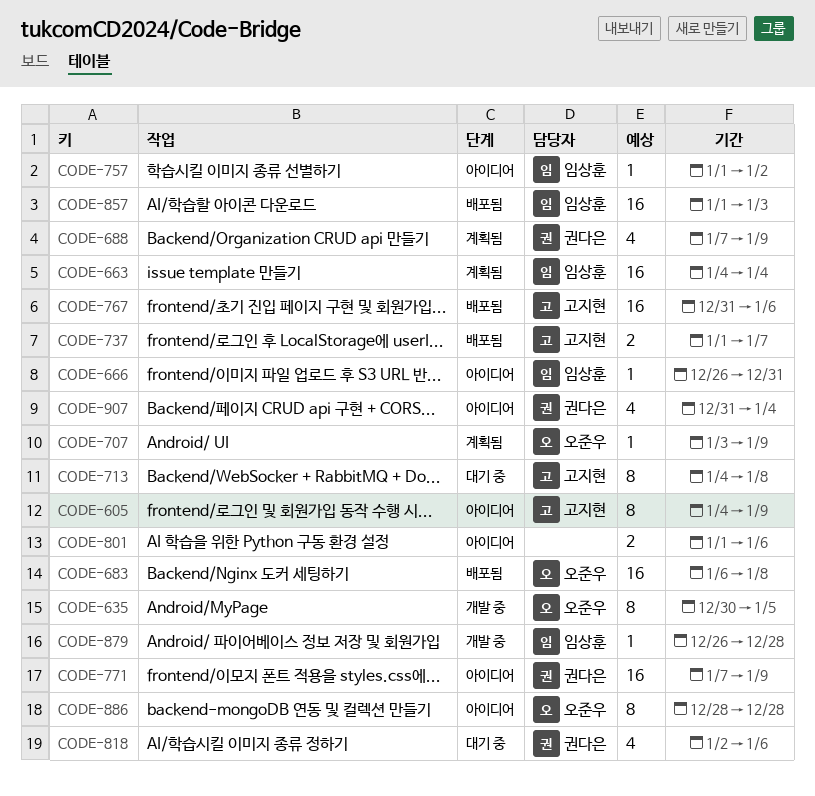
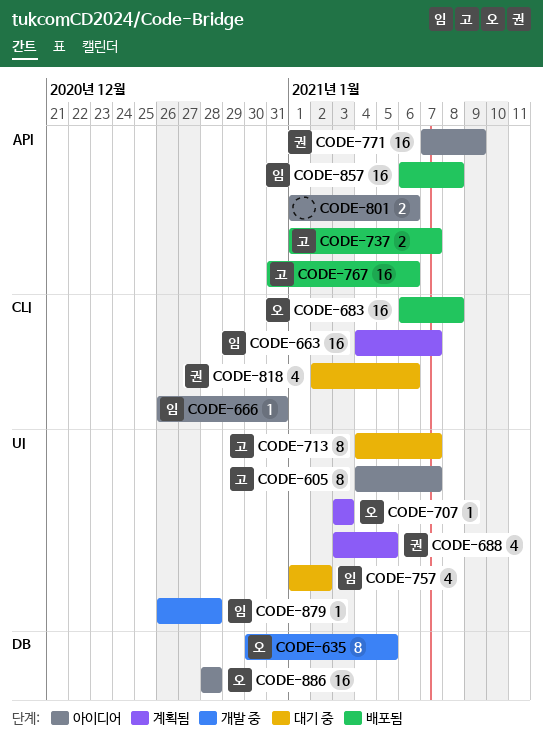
CODE-605, due: Jan 9 -> Jan 7
CODE-663, due: Jan 4 -> Jan 7
CODE-688, start: Jan 7 -> Jan 3
CODE-688, due: Jan 9 -> Jan 5
CODE-707, due: Jan 9 -> Jan 3
CODE-713, due: Jan 8 -> Jan 7
CODE-757, status: 아이디어 -> 대기 중
CODE-757, estimate: 1 -> 4
CODE-857, start: Jan 1 -> Jan 6
CODE-857, due: Jan 3 -> Jan 8
CODE-886, estimate: 8 -> 16
CODE-907: present -> none

